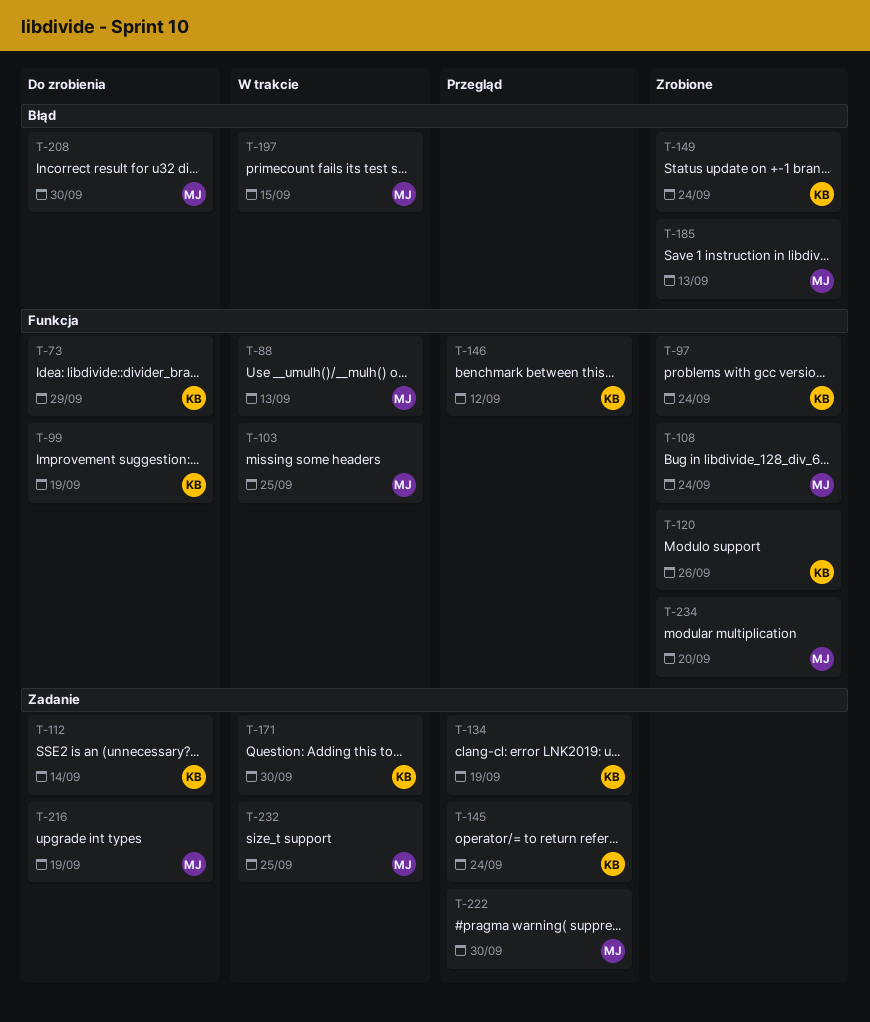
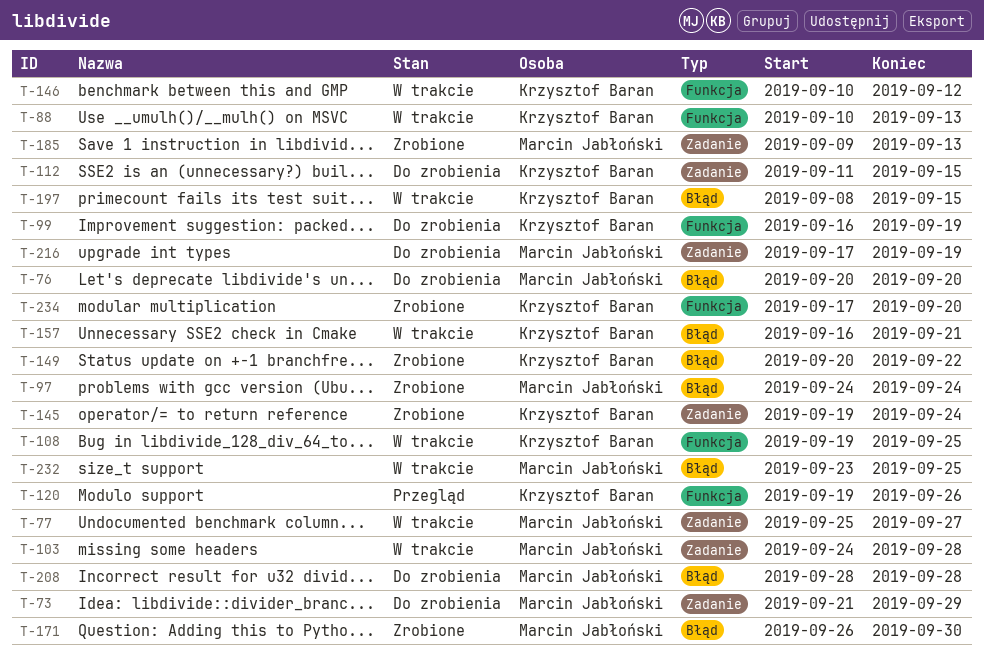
T-73, owner: Krzysztof Baran -> Marcin Jabłoński
T-73, label: Funkcja -> Zadanie
T-76: none -> present
T-77: none -> present
T-88, owner: Marcin Jabłoński -> Krzysztof Baran
T-97, owner: Krzysztof Baran -> Marcin Jabłoński
T-97, label: Funkcja -> Błąd
T-103, label: Funkcja -> Zadanie
T-103, due: Sep 25 -> Sep 28
T-108, status: Zrobione -> W trakcie
T-108, owner: Marcin Jabłoński -> Krzysztof Baran
T-108, due: Sep 24 -> Sep 25
T-112, due: Sep 14 -> Sep 15
T-120, status: Zrobione -> Przegląd
T-134: present -> none
T-145, status: Przegląd -> Zrobione
T-146, status: Przegląd -> W trakcie
T-149, due: Sep 24 -> Sep 22
T-157: none -> present
T-171, status: W trakcie -> Zrobione
T-171, owner: Krzysztof Baran -> Marcin Jabłoński
T-171, label: Zadanie -> Błąd
T-185, label: Błąd -> Zadanie
T-197, owner: Marcin Jabłoński -> Krzysztof Baran
T-208, due: Sep 30 -> Sep 28
T-222: present -> none
T-232, label: Zadanie -> Błąd
T-234, owner: Marcin Jabłoński -> Krzysztof Baran

